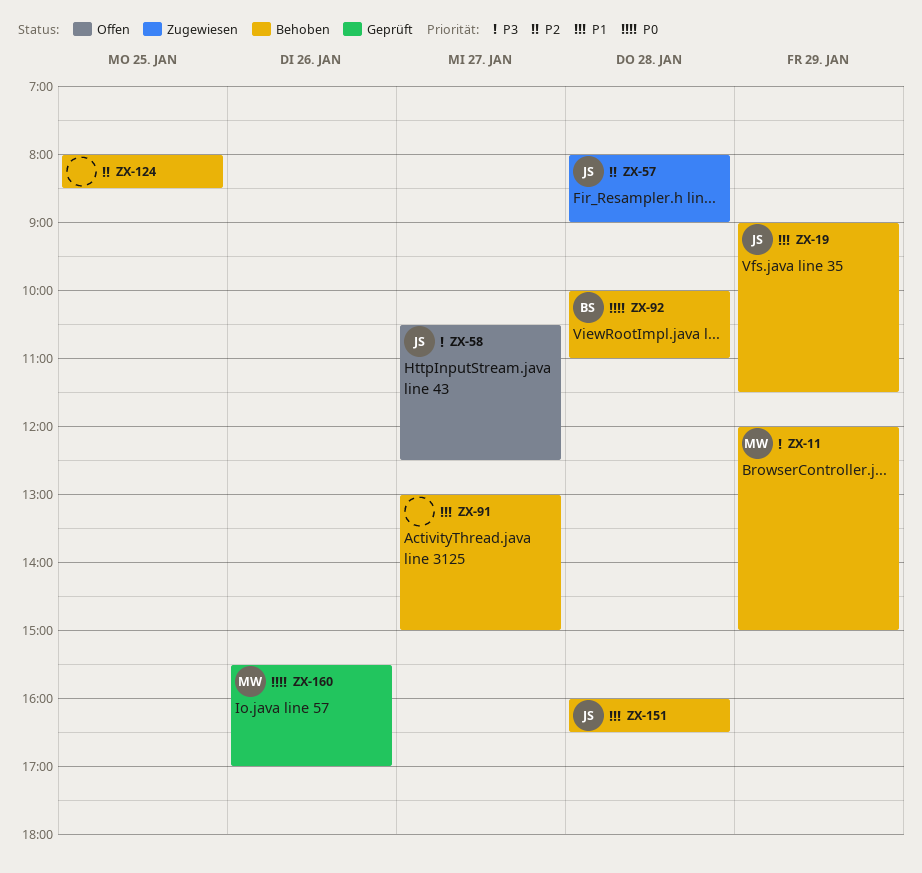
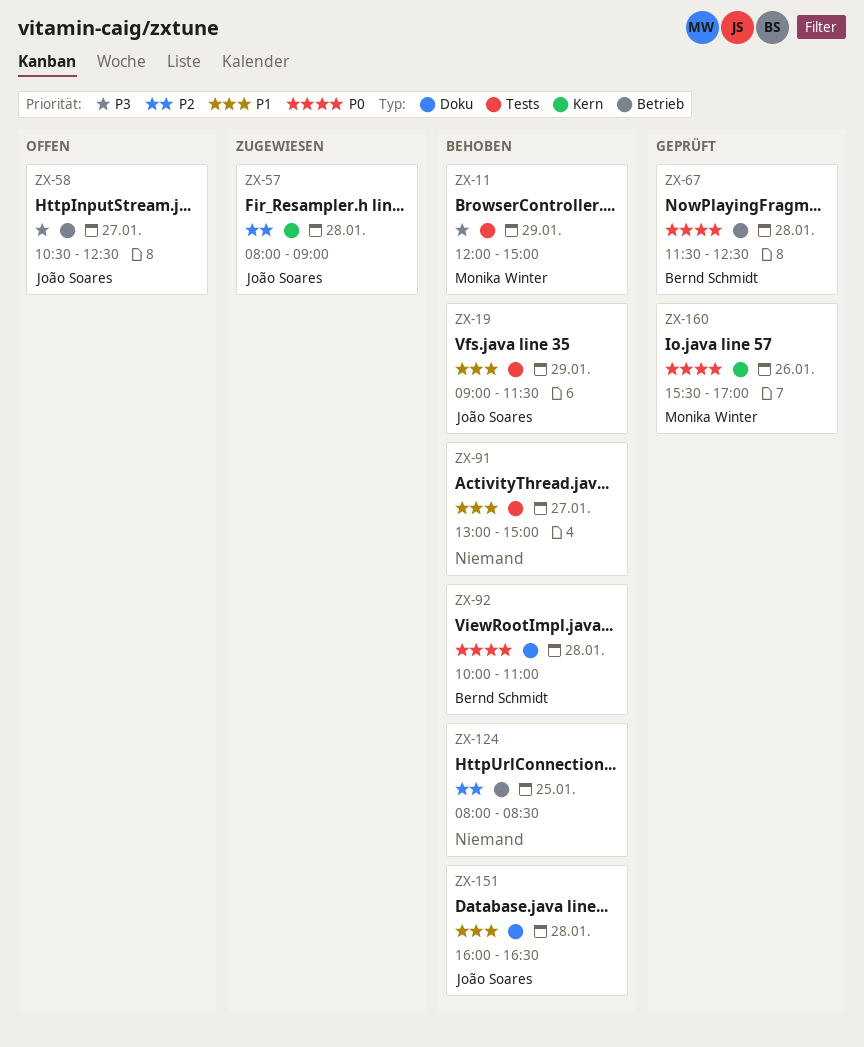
ZX-67: none -> present

